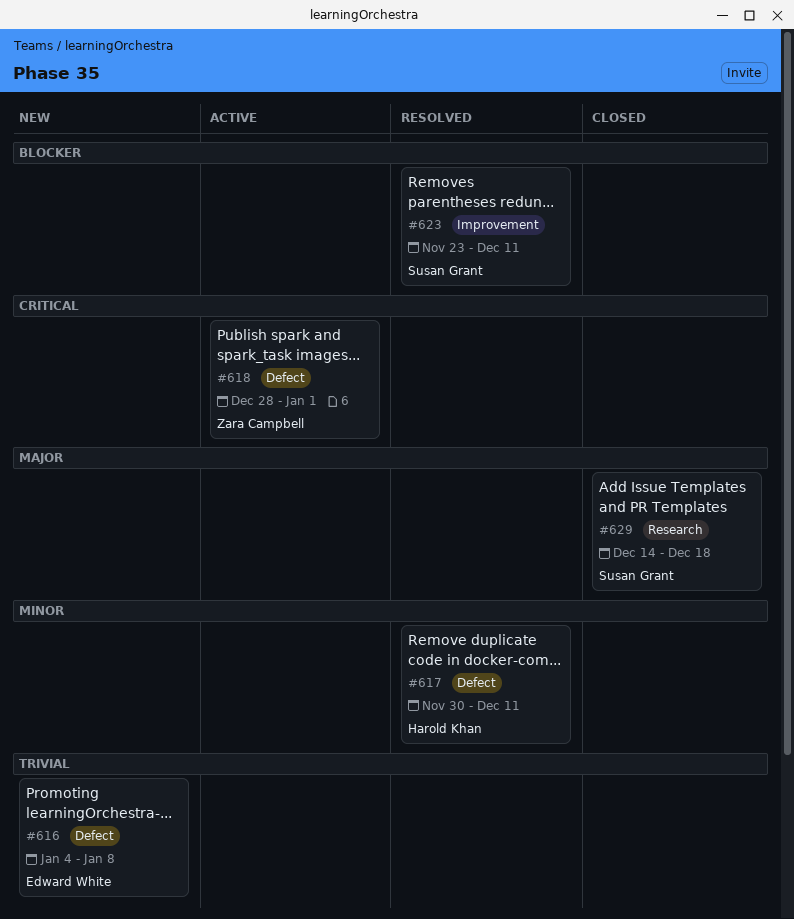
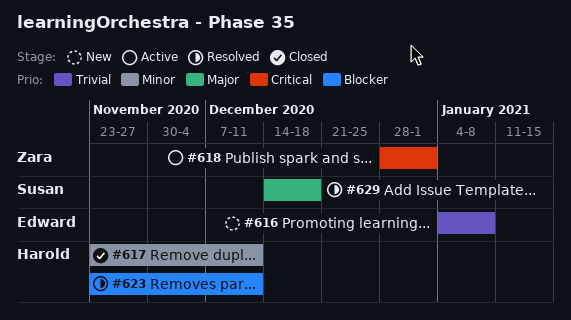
#617, status: Resolved -> Closed
#617, start: Nov 30 -> Nov 23
#623, owner: Susan Grant -> Harold Khan
#629, status: Closed -> Resolved

